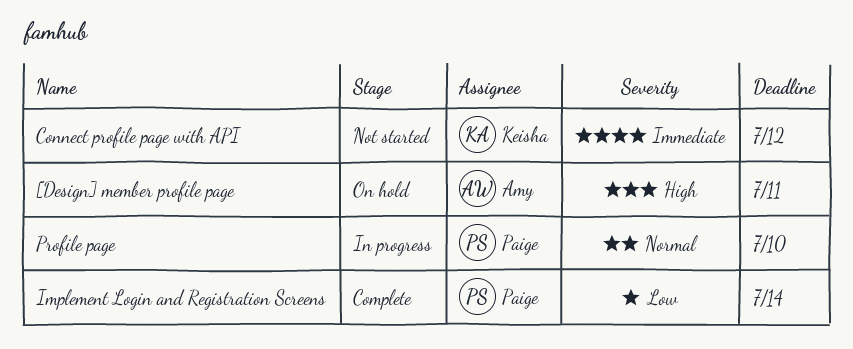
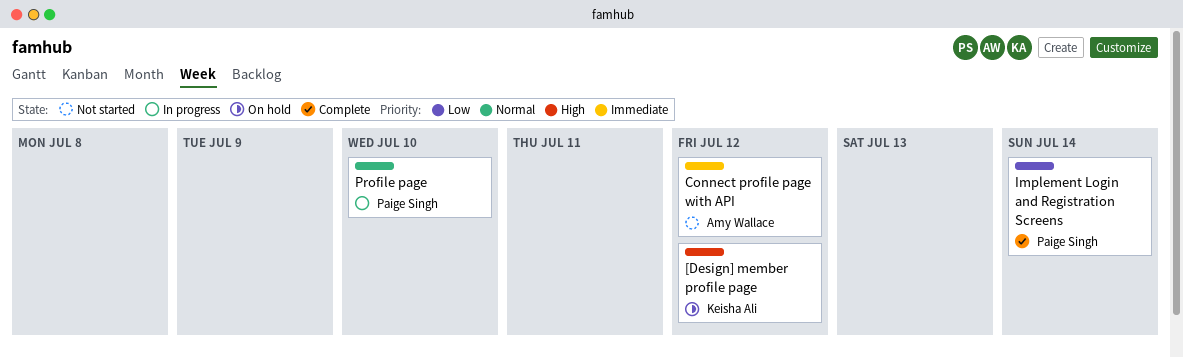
[Design] member profile page, owner: Amy Wallace -> Keisha Ali
[Design] member profile page, due: Jul 11 -> Jul 12
Connect profile page with API, owner: Keisha Ali -> Amy Wallace

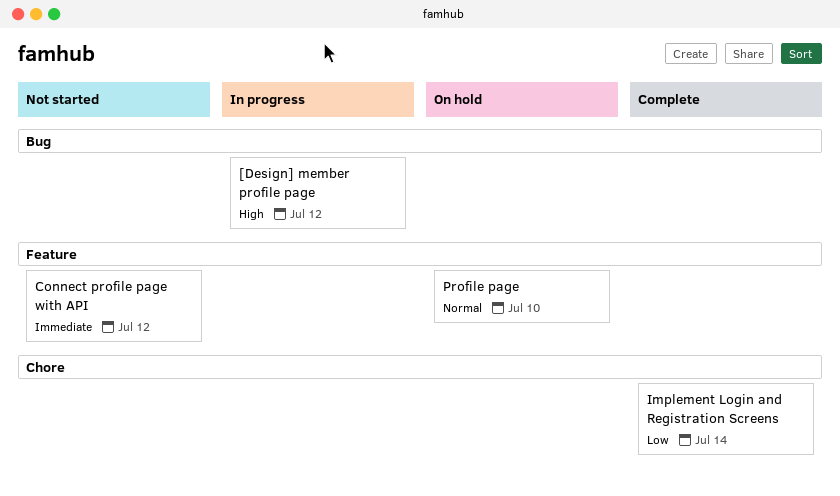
[Design] member profile page, status: On hold -> In progress
Profile page, status: In progress -> On hold

